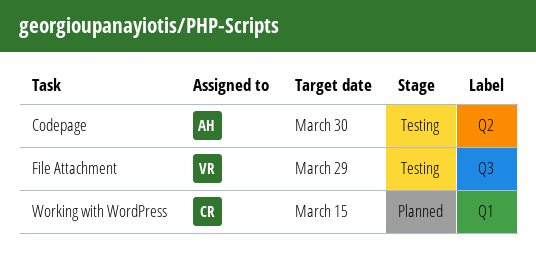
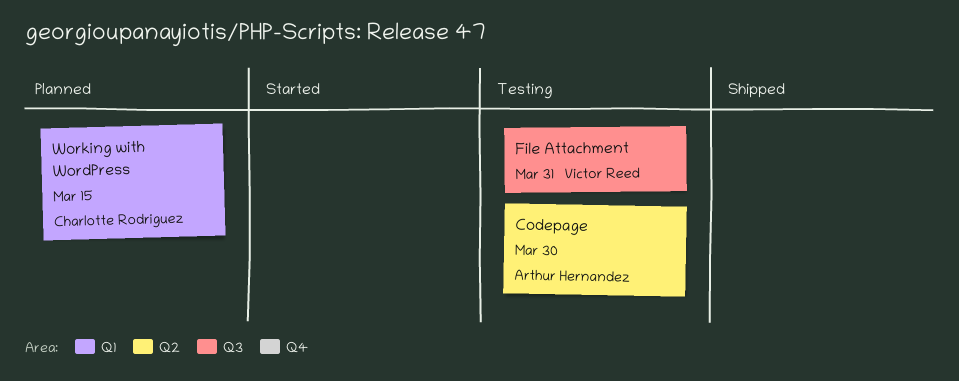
File Attachment, due: Mar 29 -> Mar 31

